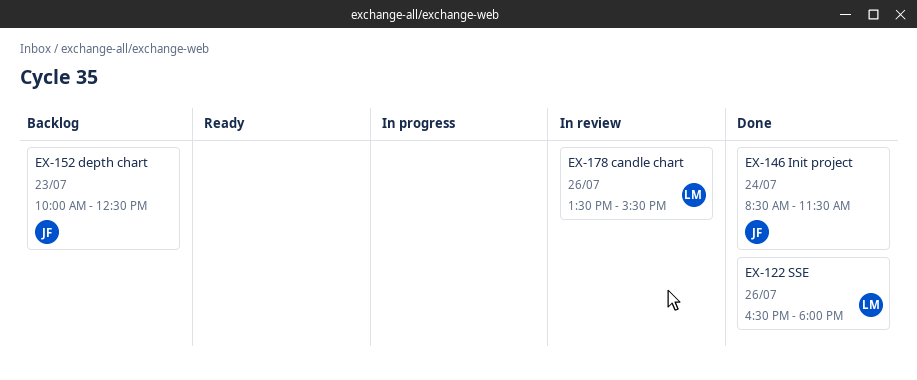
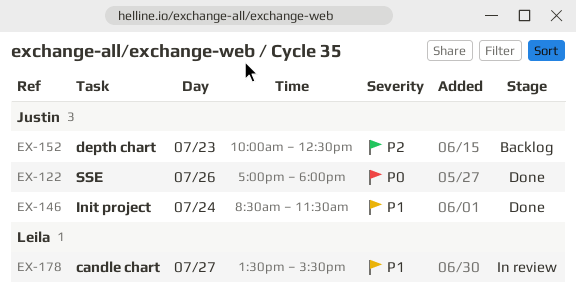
EX-122, owner: Leila -> Justin
EX-122, begins: 16:30 -> 17:00
EX-178, day: Jul 26 -> Jul 27

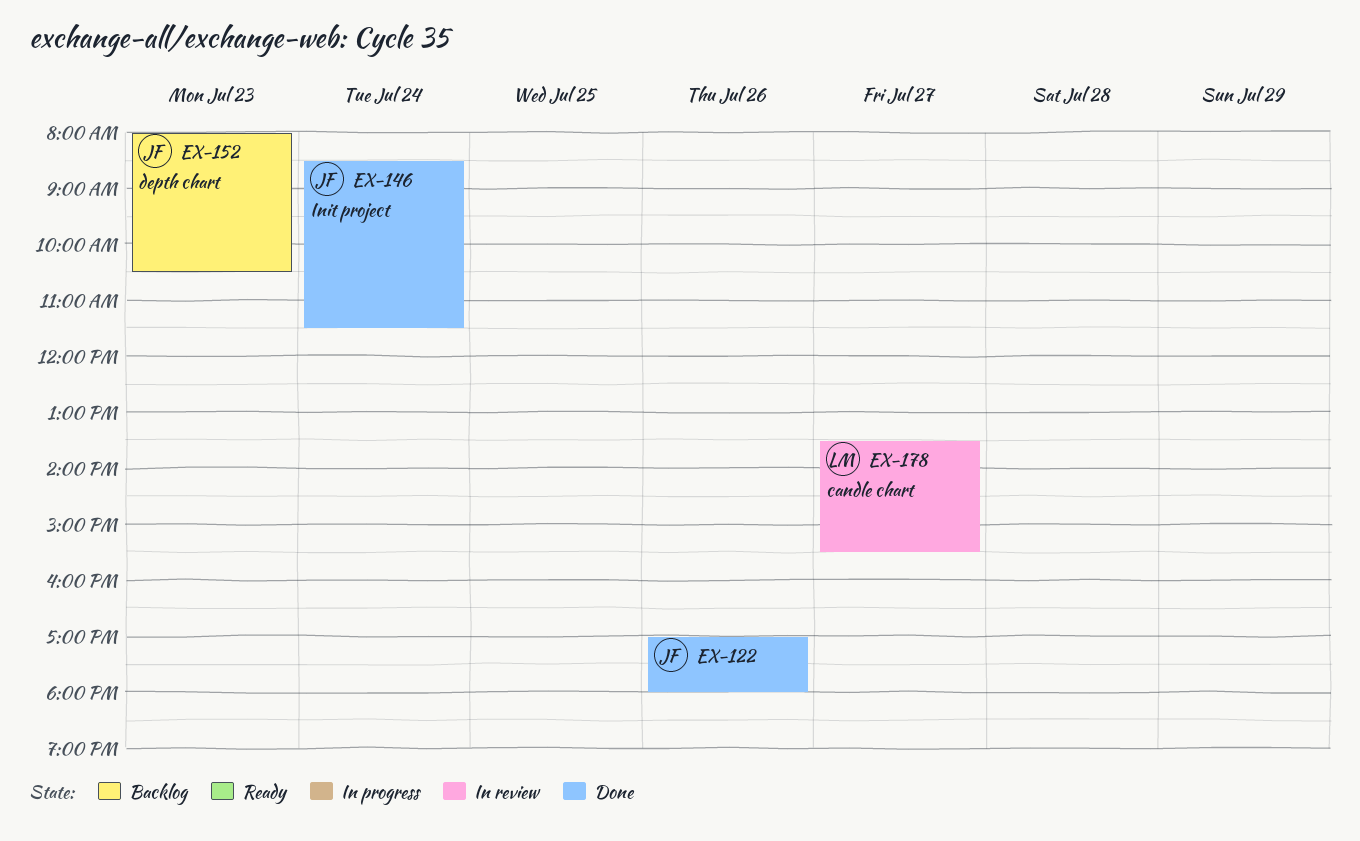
EX-152, begins: 10:00 -> 08:00
EX-152, ends: 12:30 -> 10:30

